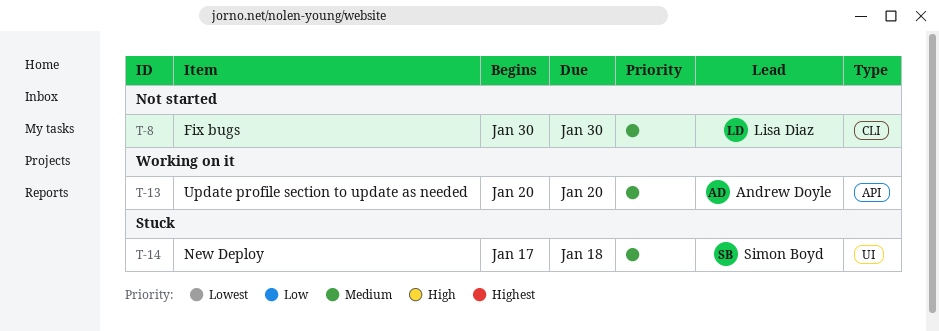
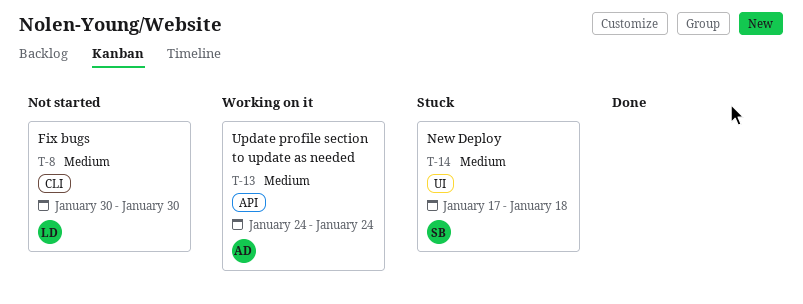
T-13, start: Jan 20 -> Jan 24
T-13, due: Jan 20 -> Jan 24

